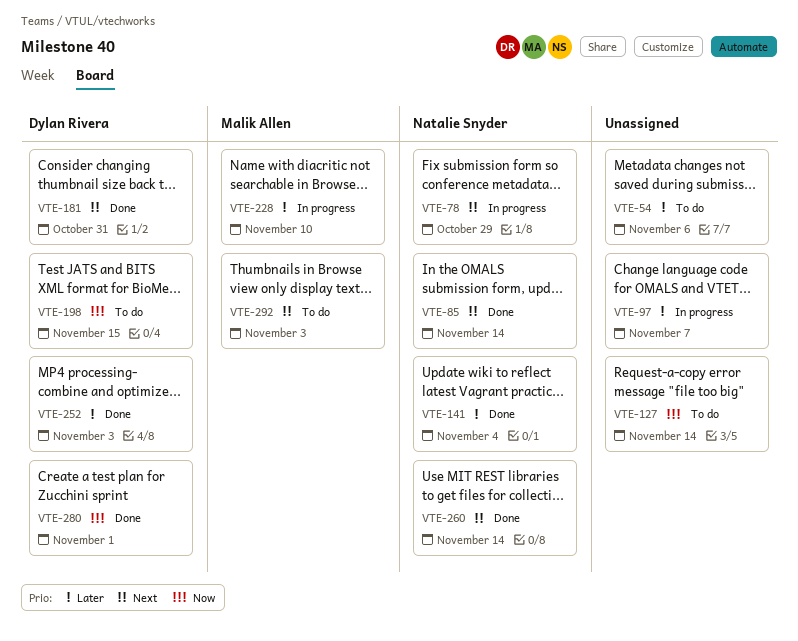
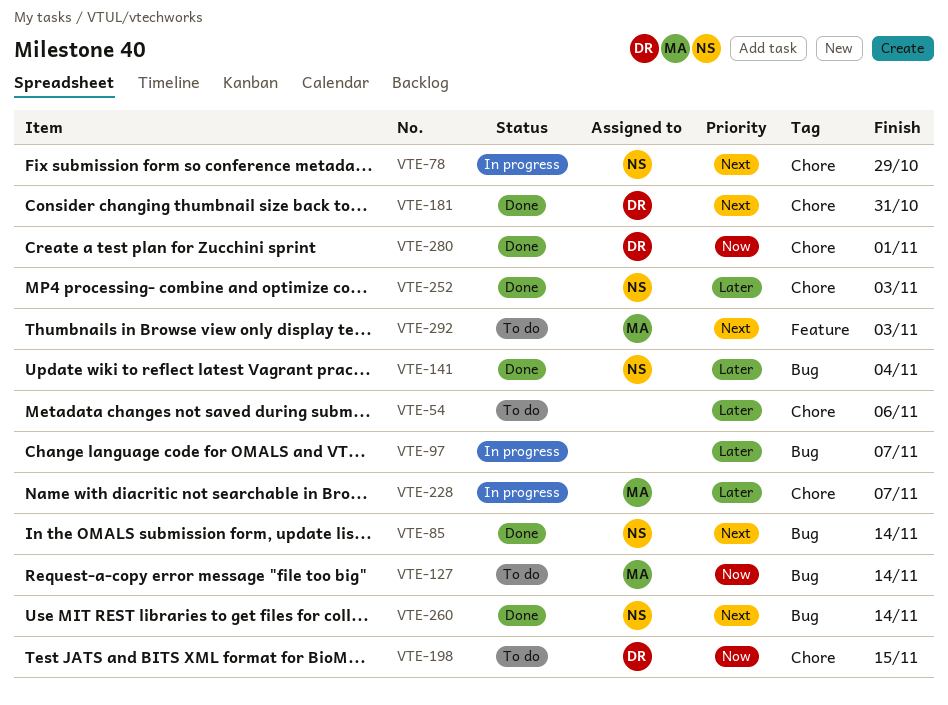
VTE-127, owner: none -> Malik Allen
VTE-228, due: Nov 10 -> Nov 7
VTE-252, owner: Dylan Rivera -> Natalie Snyder

